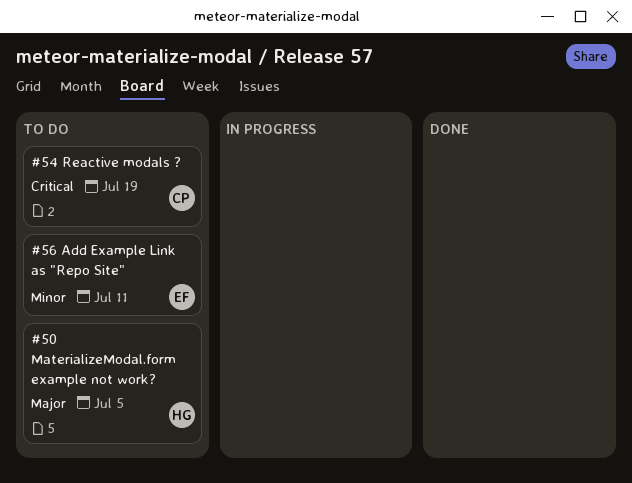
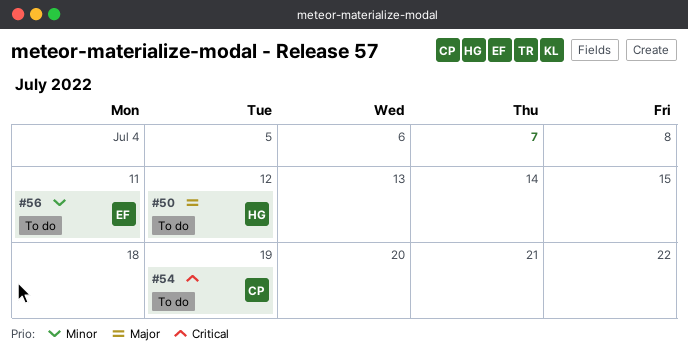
#50, due: Jul 5 -> Jul 12

